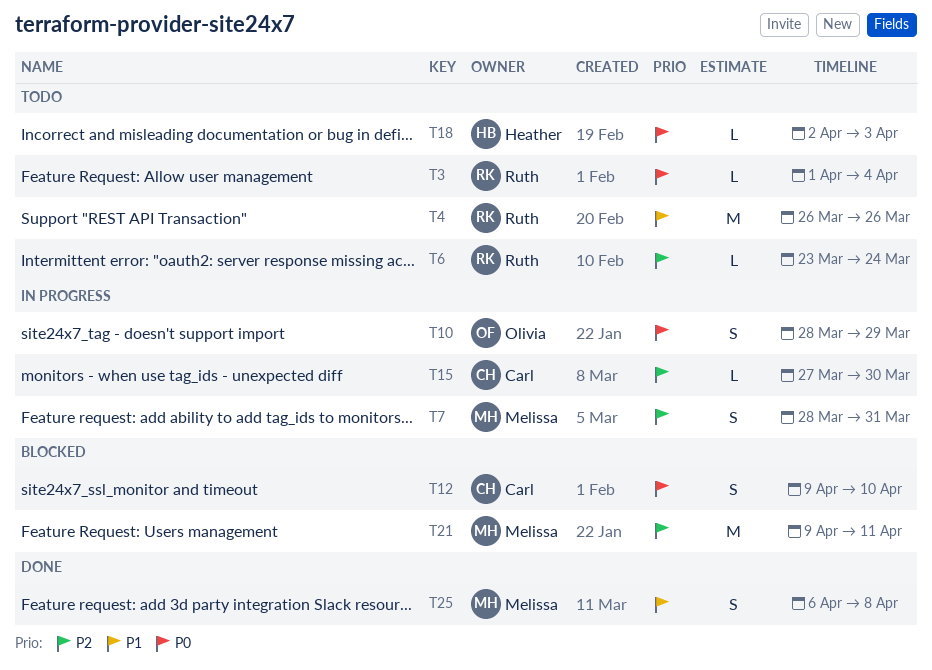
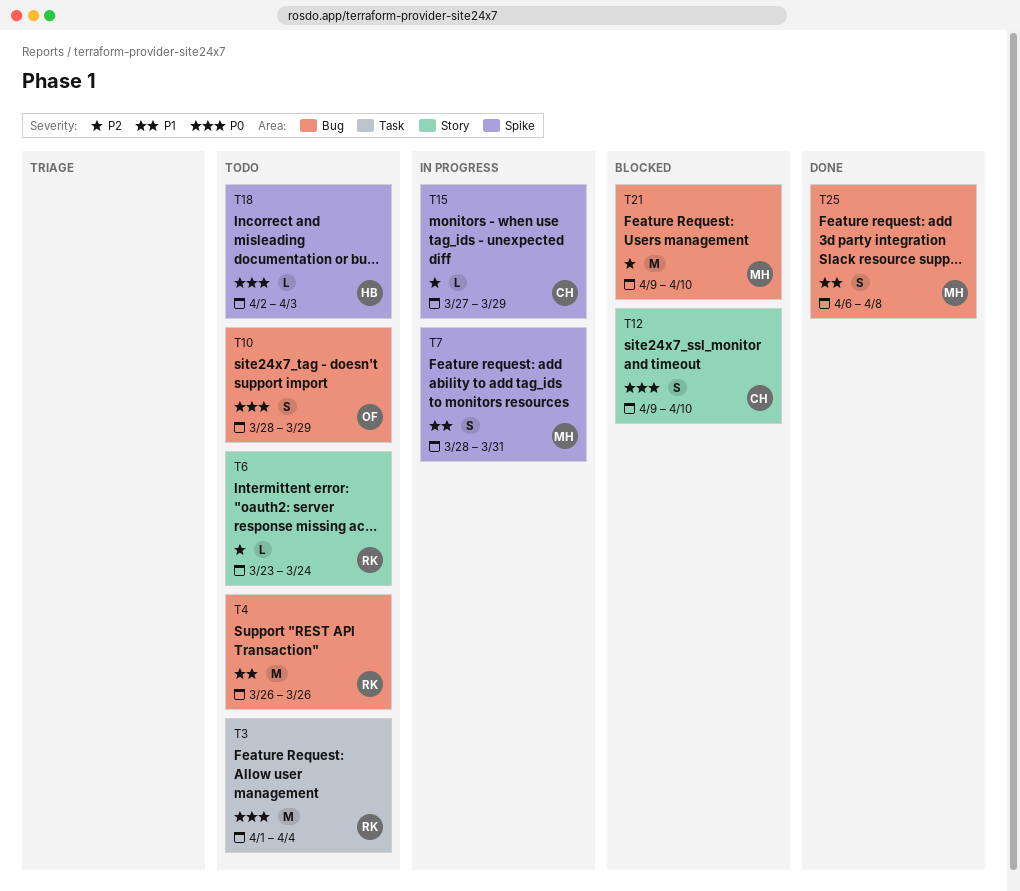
T3, estimate: L -> M
T7, priority: P2 -> P1
T10, status: In progress -> Todo
T15, due: Mar 30 -> Mar 29
T21, due: Apr 11 -> Apr 10

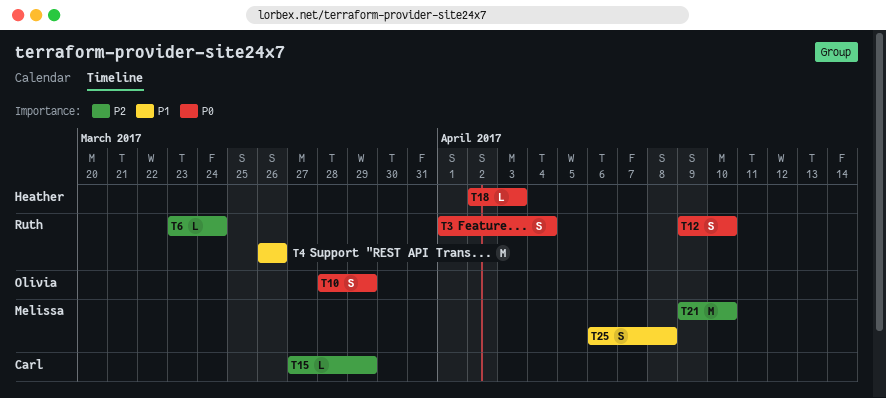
T3, estimate: M -> S
T7: present -> none
T12, owner: Carl -> Ruth

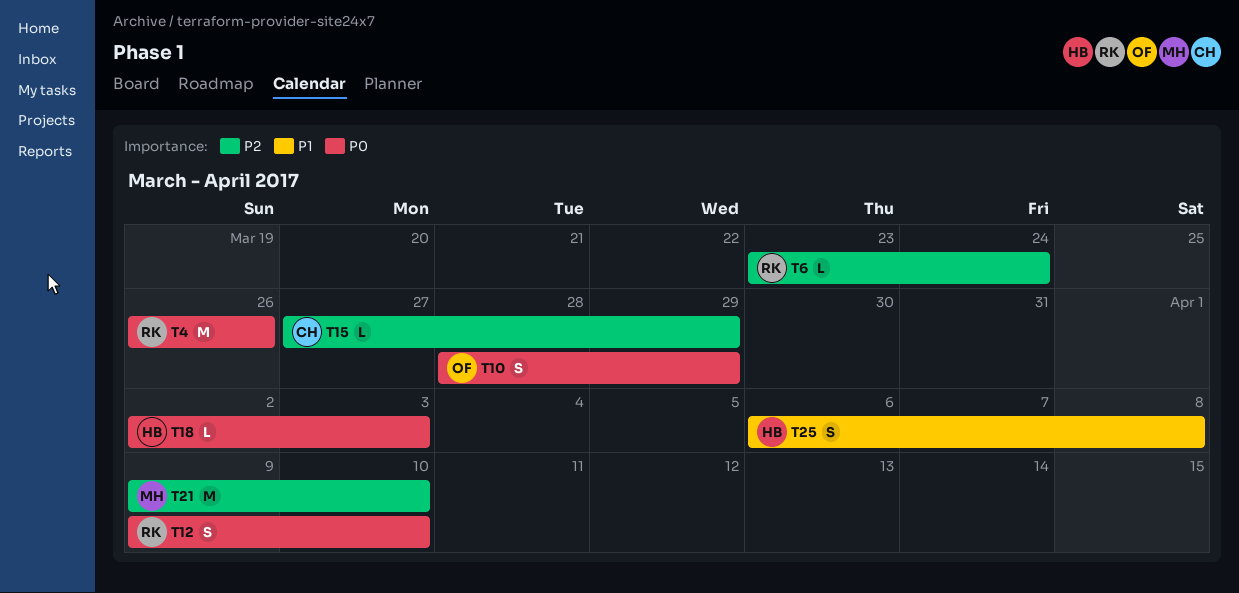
T3: present -> none
T4, priority: P1 -> P0
T25, owner: Melissa -> Heather

